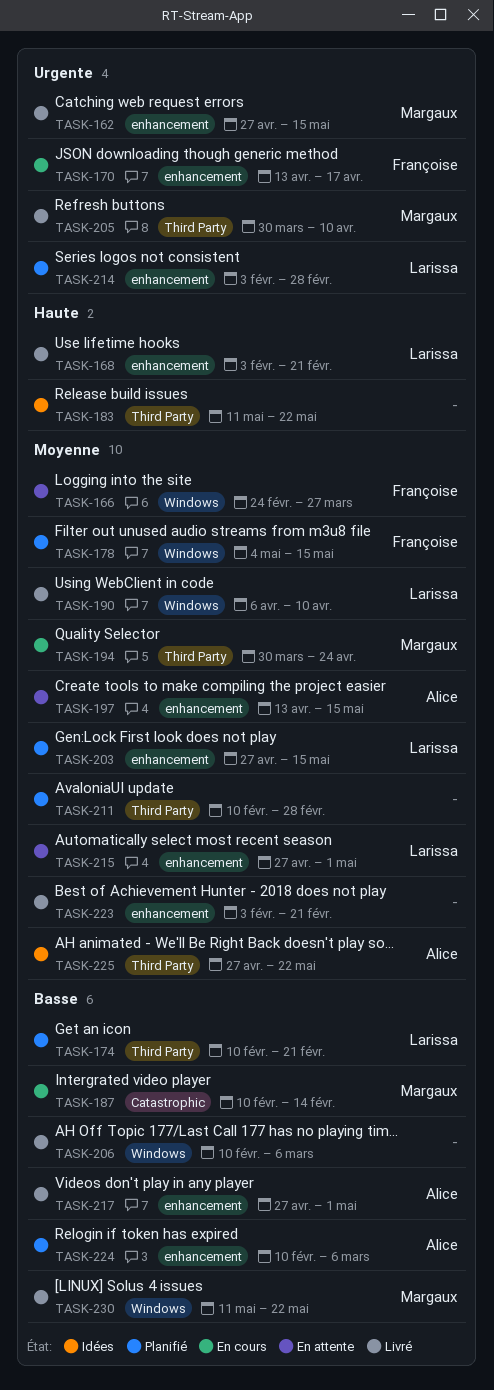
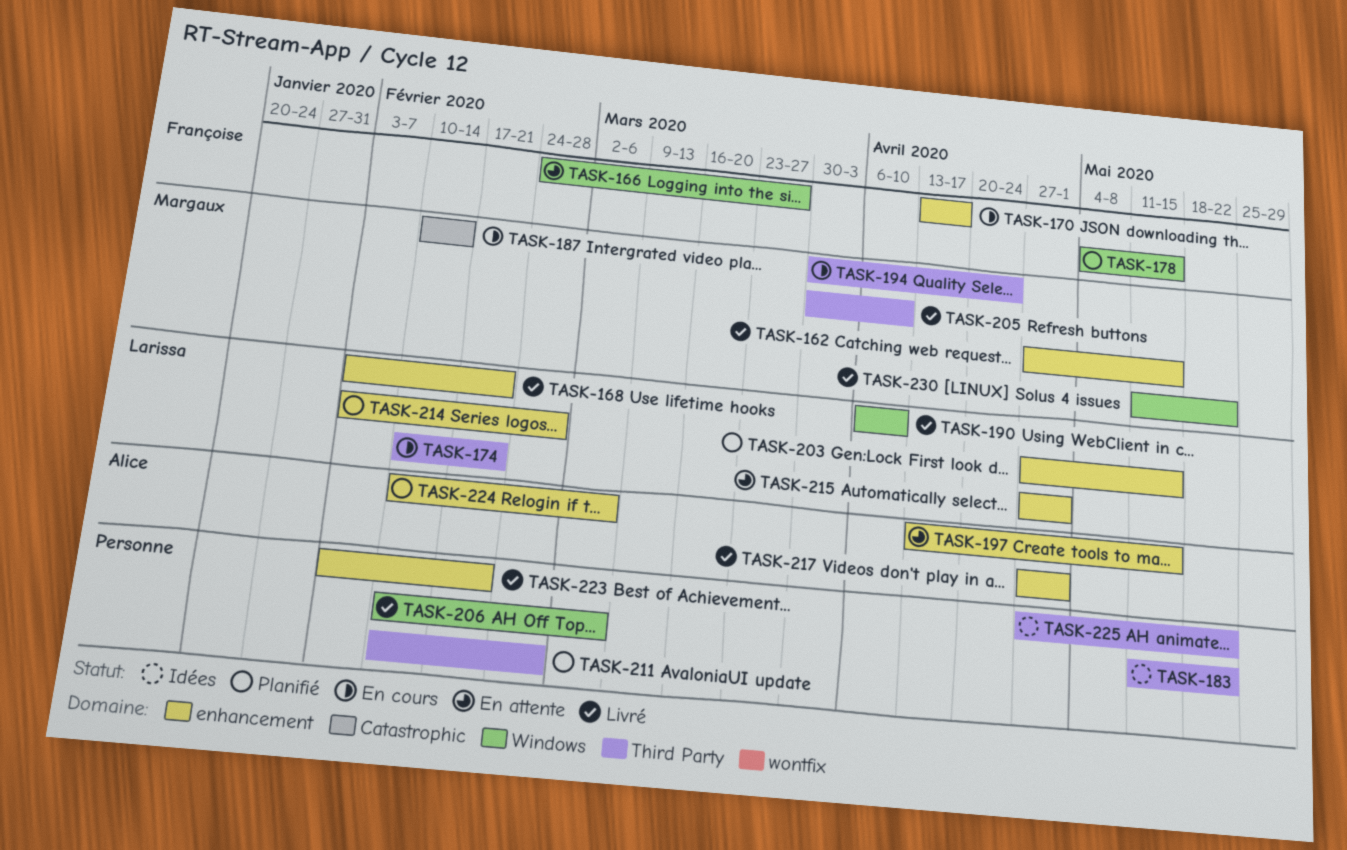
TASK-174, status: Planifié -> En cours
TASK-225, owner: Alice -> none

